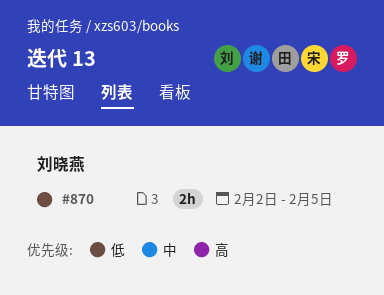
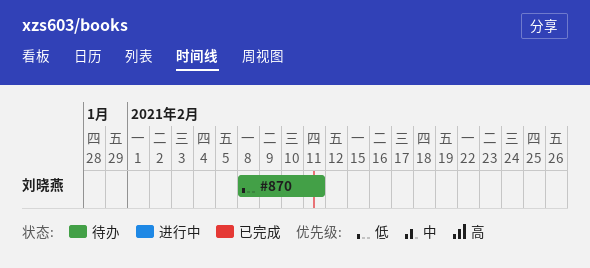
#870, start: Feb 2 -> Feb 8
#870, due: Feb 5 -> Feb 11

